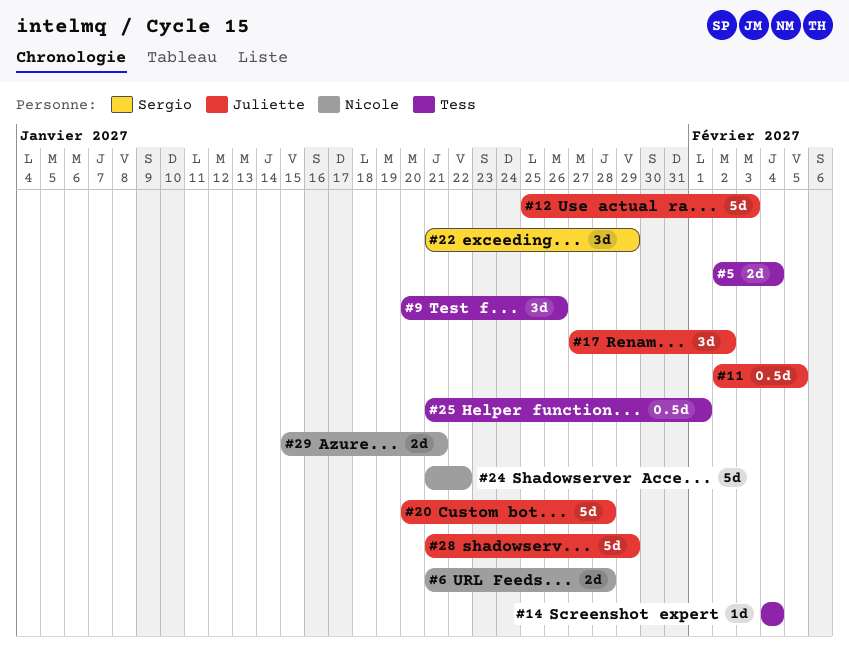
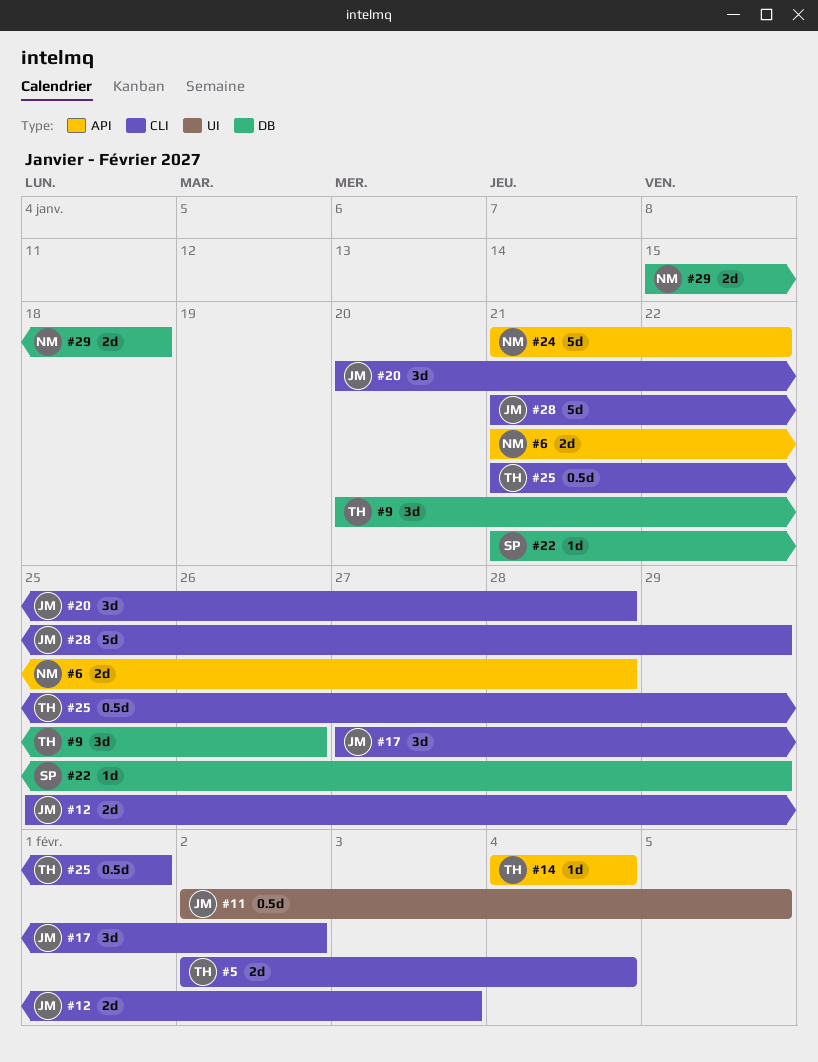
#12, estimate: 5d -> 2d
#20, estimate: 5d -> 3d
#22, estimate: 3d -> 1d
#29, due: Jan 21 -> Jan 18

